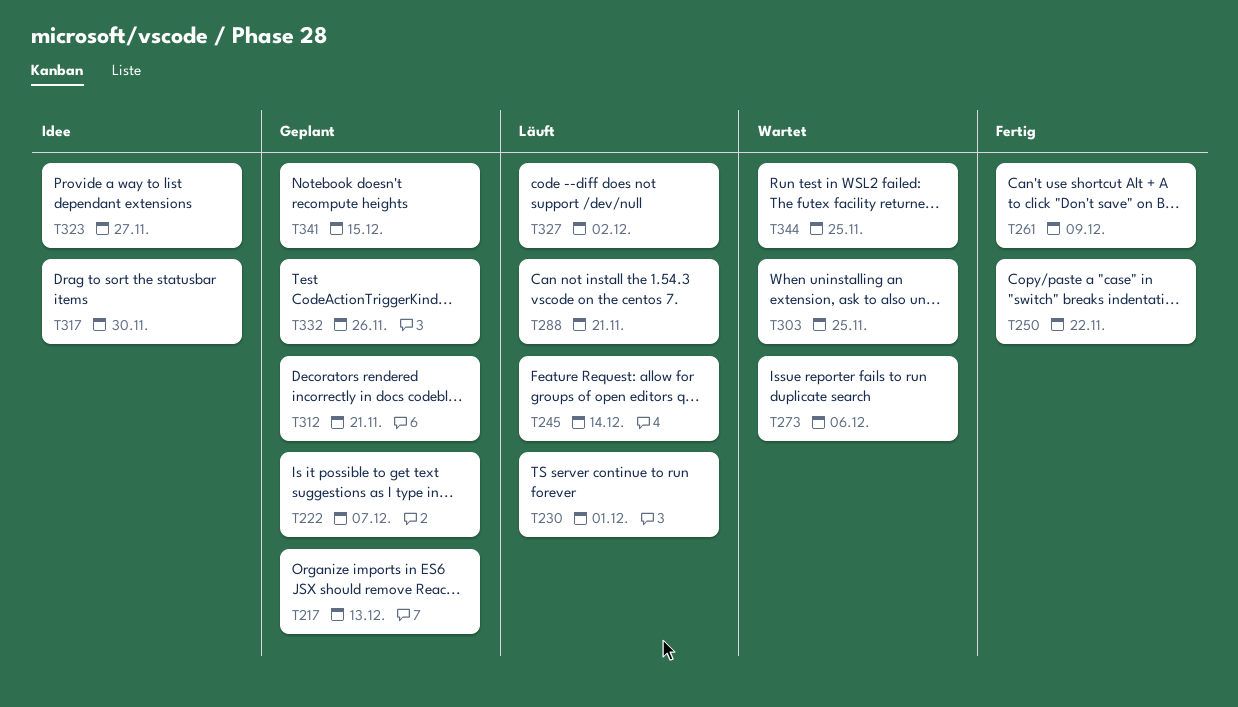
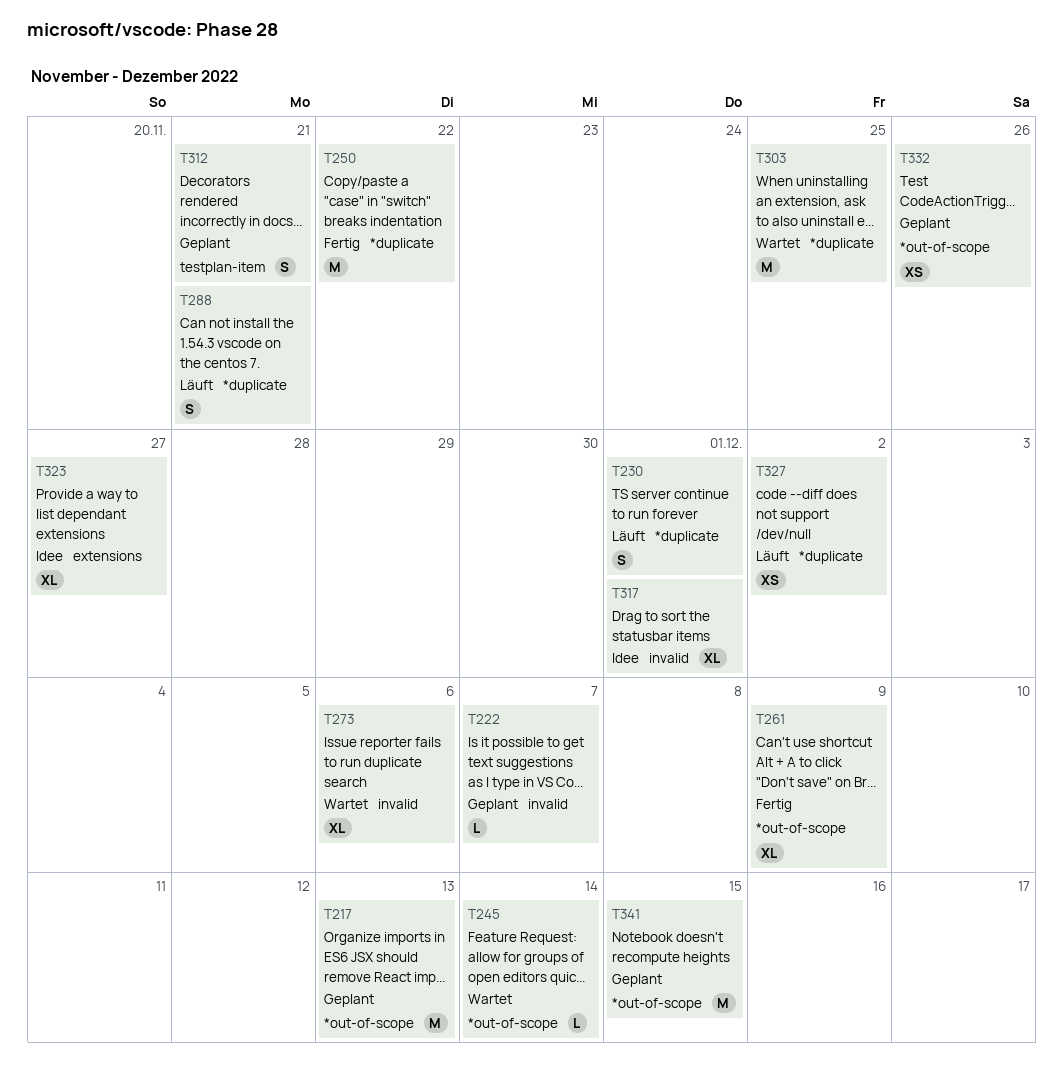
T245, status: Läuft -> Wartet
T317, due: Nov 30 -> Dec 1
T344: present -> none

